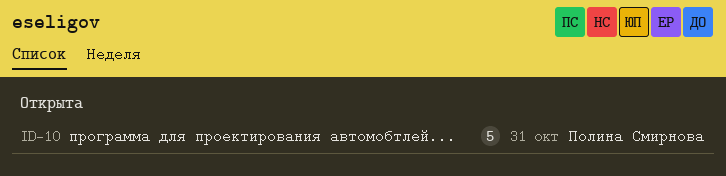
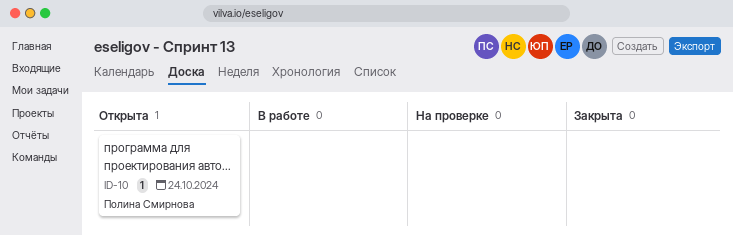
ID-10, estimate: 5 -> 1
ID-10, due: Oct 31 -> Oct 24

